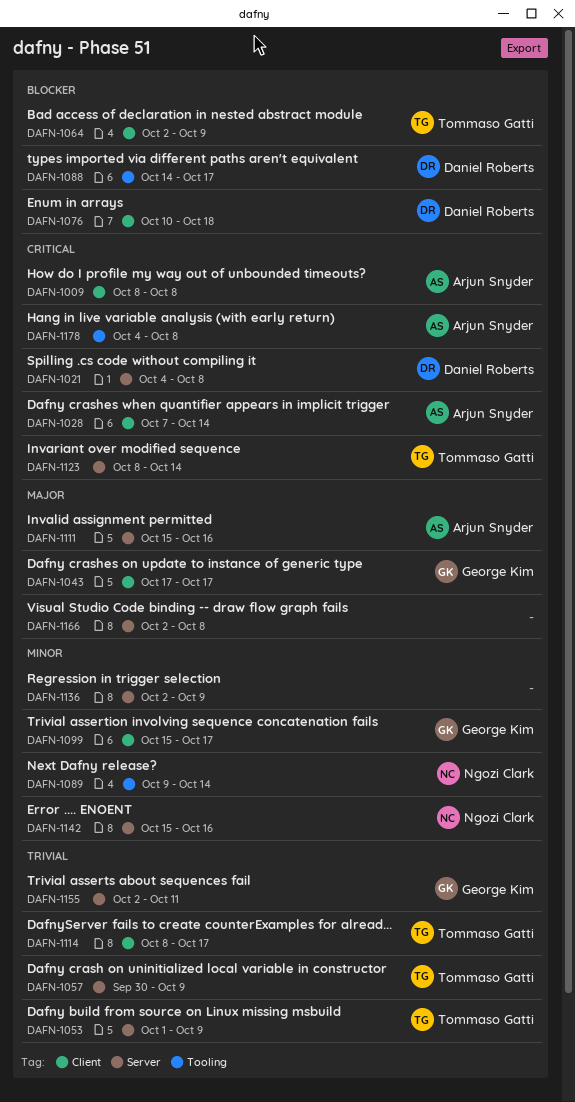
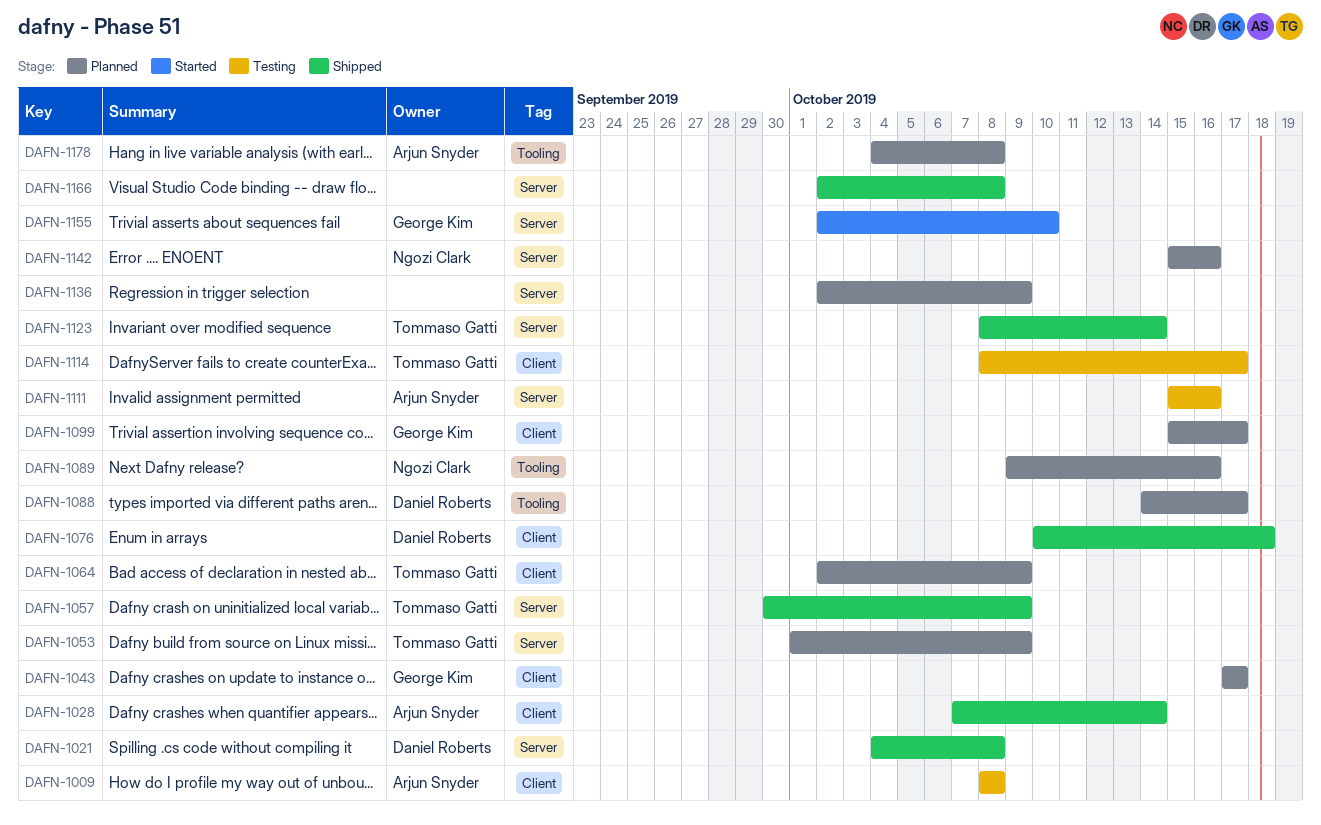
DAFN-1089, due: Oct 14 -> Oct 16
DAFN-1155, due: Oct 11 -> Oct 10

